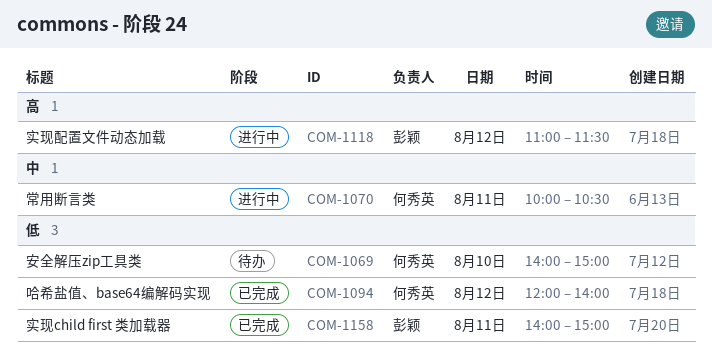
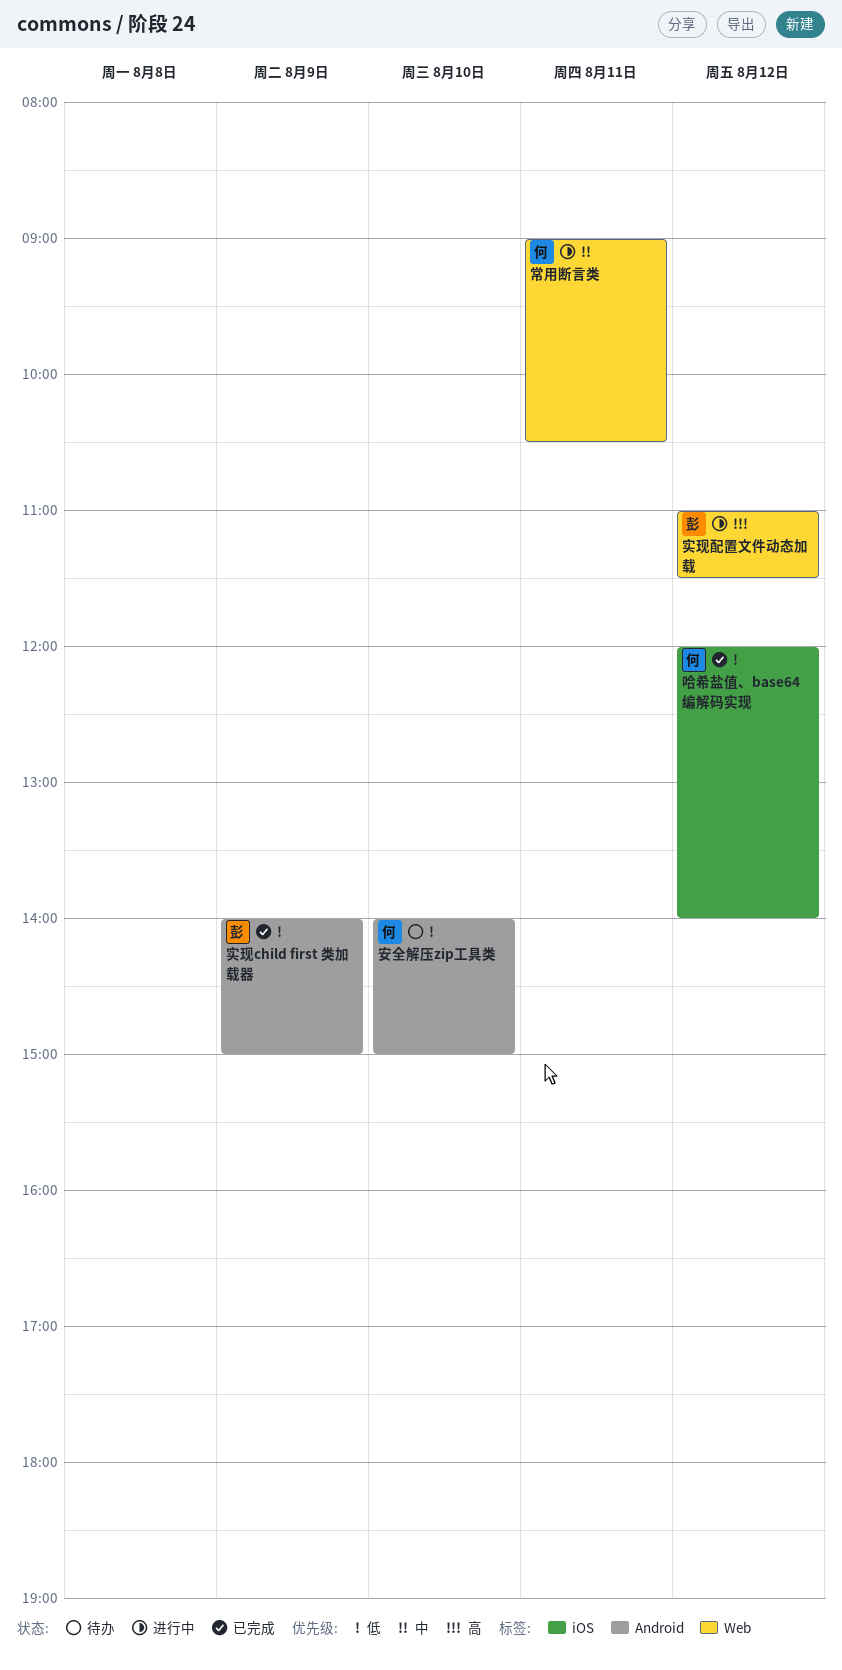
实现child first 类加载器, day: Aug 11 -> Aug 9
常用断言类, begins: 10:00 -> 09:00

